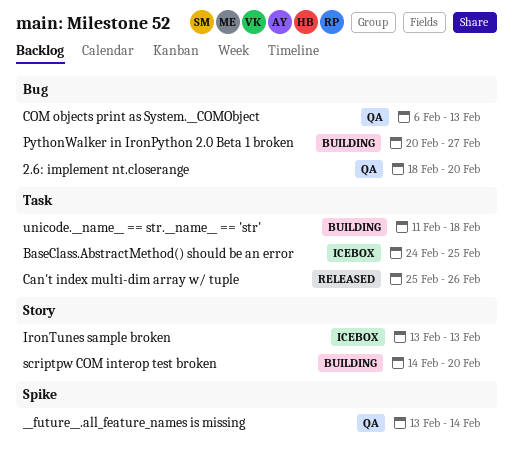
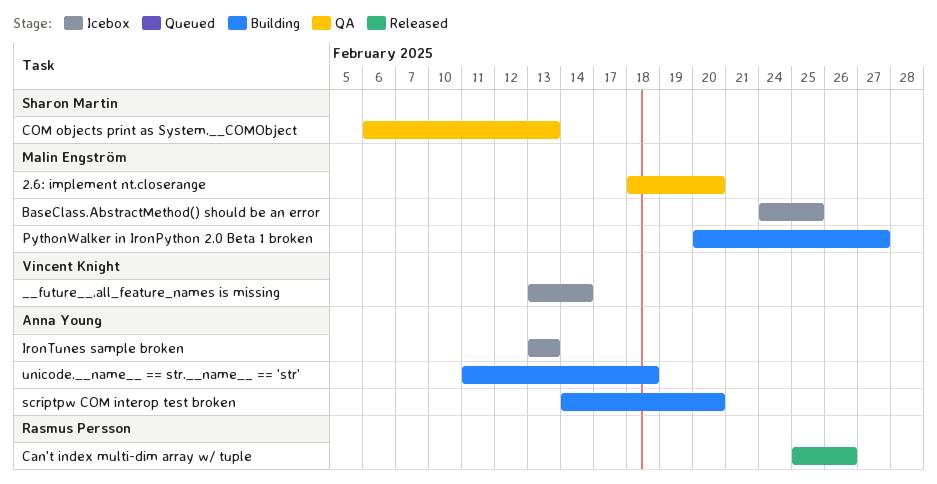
__future__.all_feature_names is missing, status: QA -> Icebox

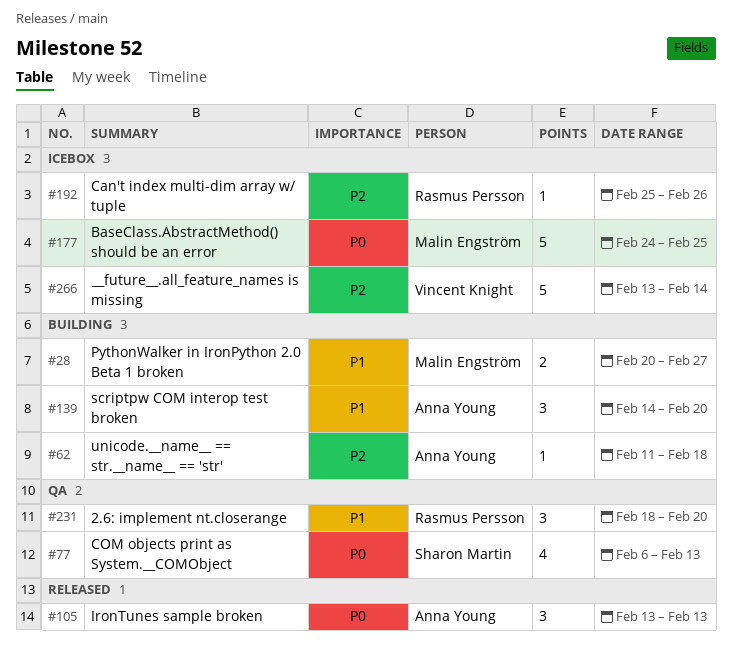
2.6: implement nt.closerange, owner: Malin Engström -> Rasmus Persson
Can't index multi-dim array w/ tuple, status: Released -> Icebox
IronTunes sample broken, status: Icebox -> Released

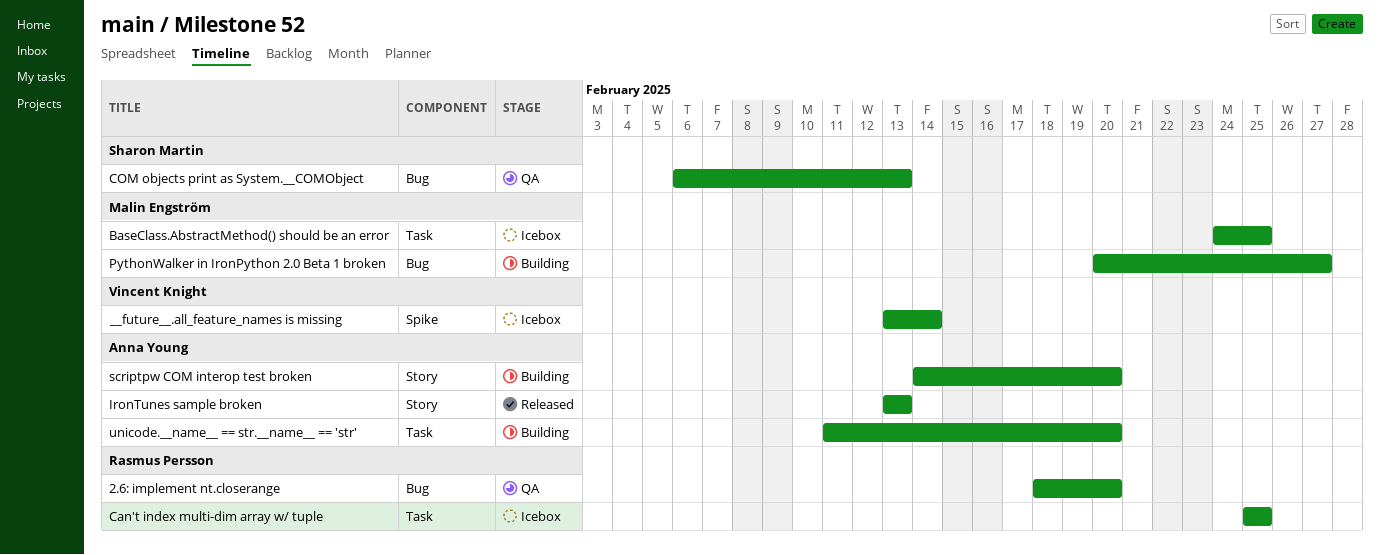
Can't index multi-dim array w/ tuple, due: Feb 26 -> Feb 25
unicode.__name__ == str.__name__ == 'str', due: Feb 18 -> Feb 20

